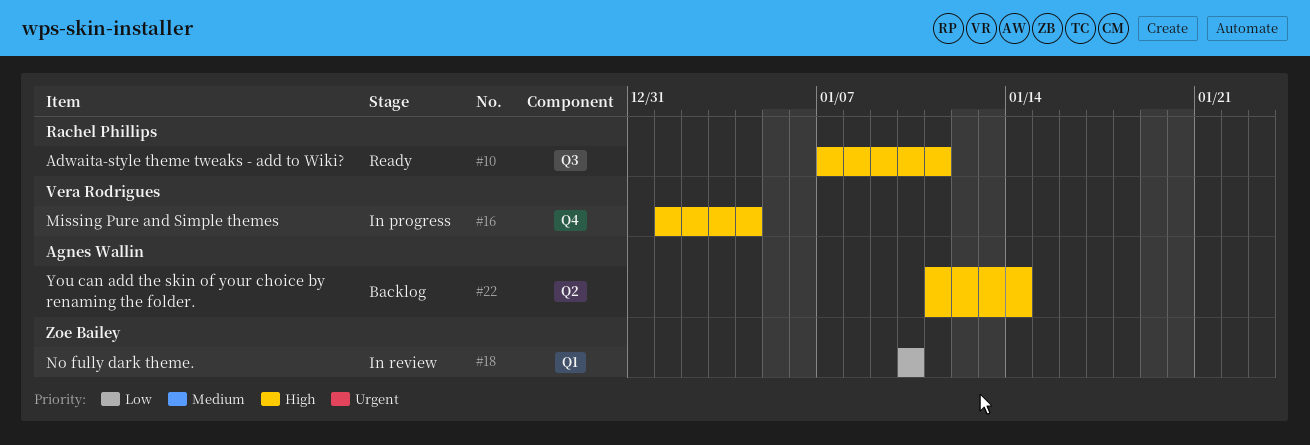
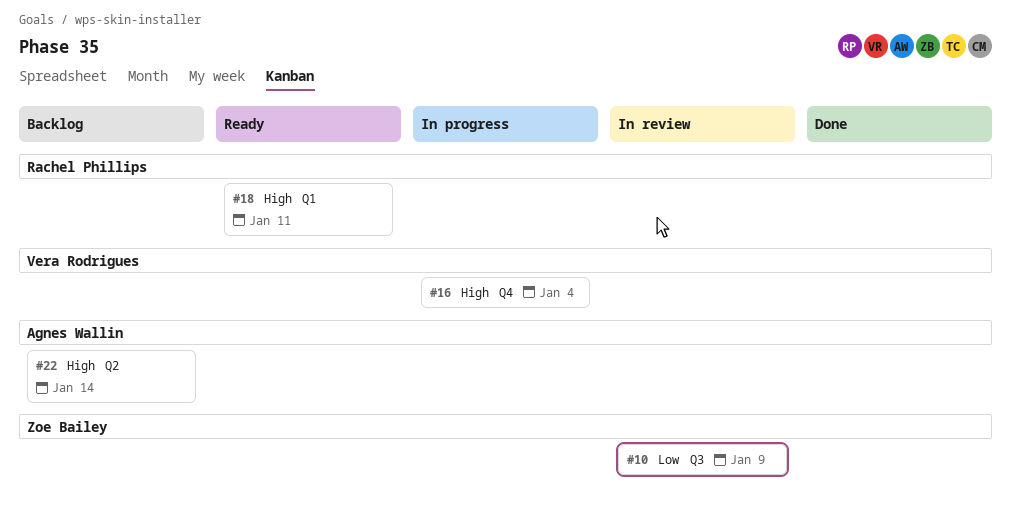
#10, status: Ready -> In review
#10, owner: Rachel Phillips -> Zoe Bailey
#10, priority: High -> Low
#10, due: Jan 11 -> Jan 9
#18, status: In review -> Ready
#18, owner: Zoe Bailey -> Rachel Phillips
#18, priority: Low -> High
#18, due: Jan 10 -> Jan 11

